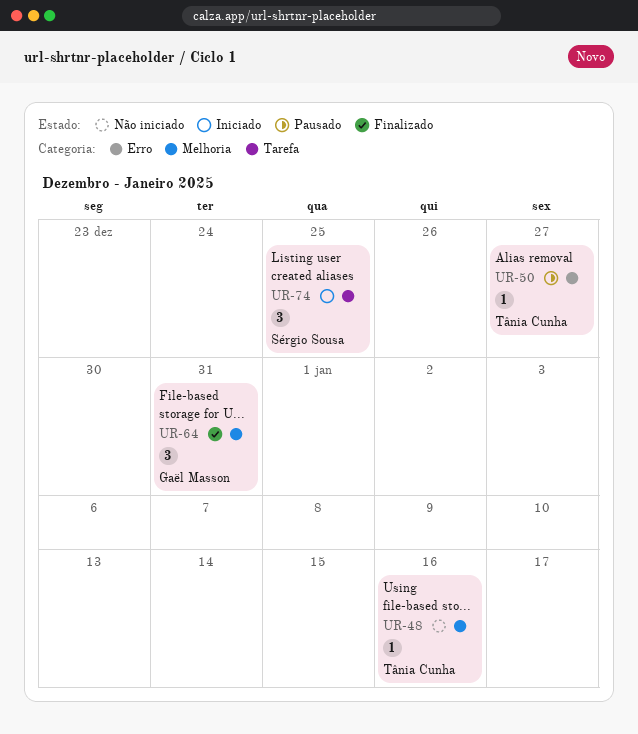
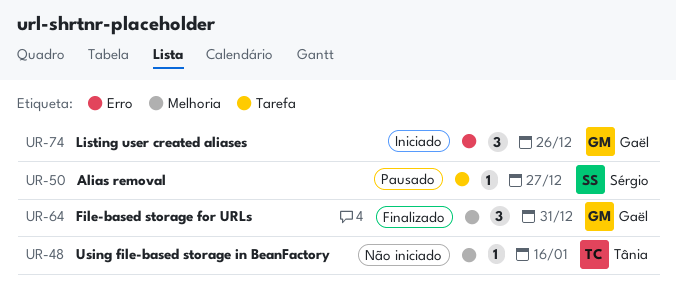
UR-50, owner: Tânia Cunha -> Sérgio Sousa
UR-50, label: Erro -> Tarefa
UR-74, owner: Sérgio Sousa -> Gaël Masson
UR-74, label: Tarefa -> Erro
UR-74, due: Dec 25 -> Dec 26

